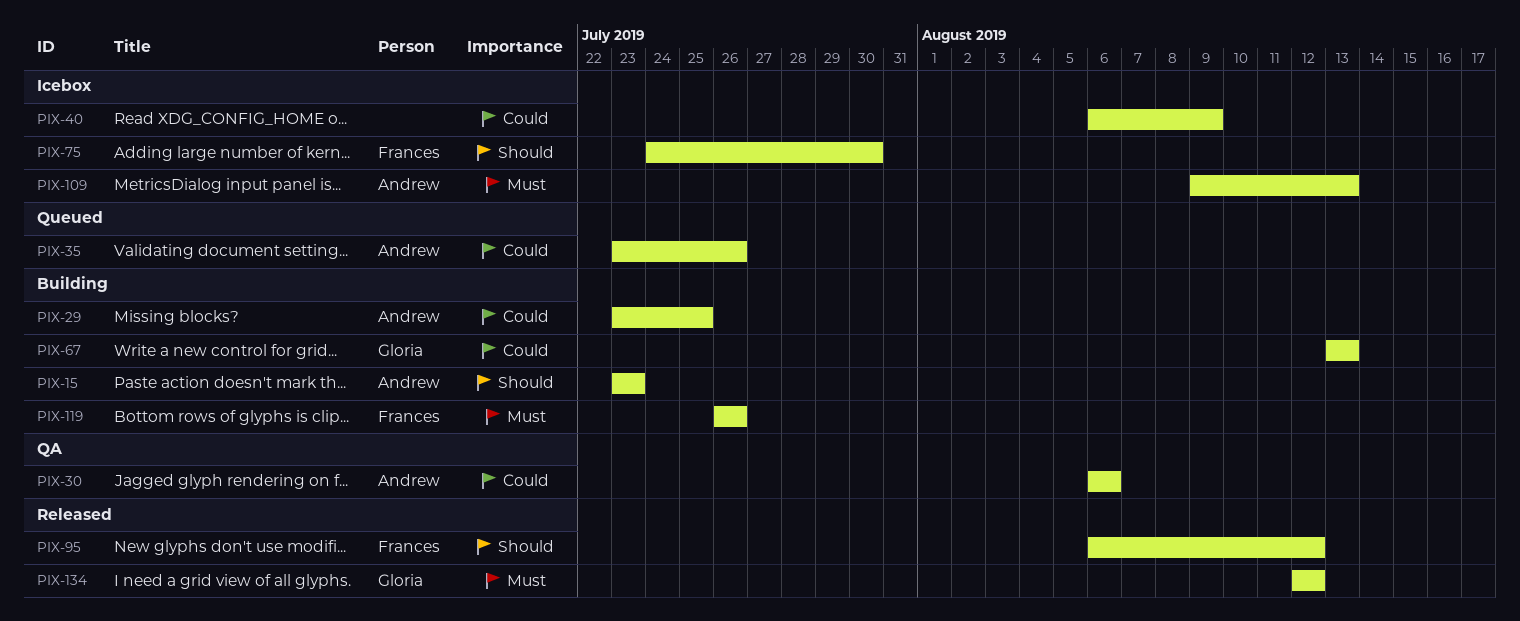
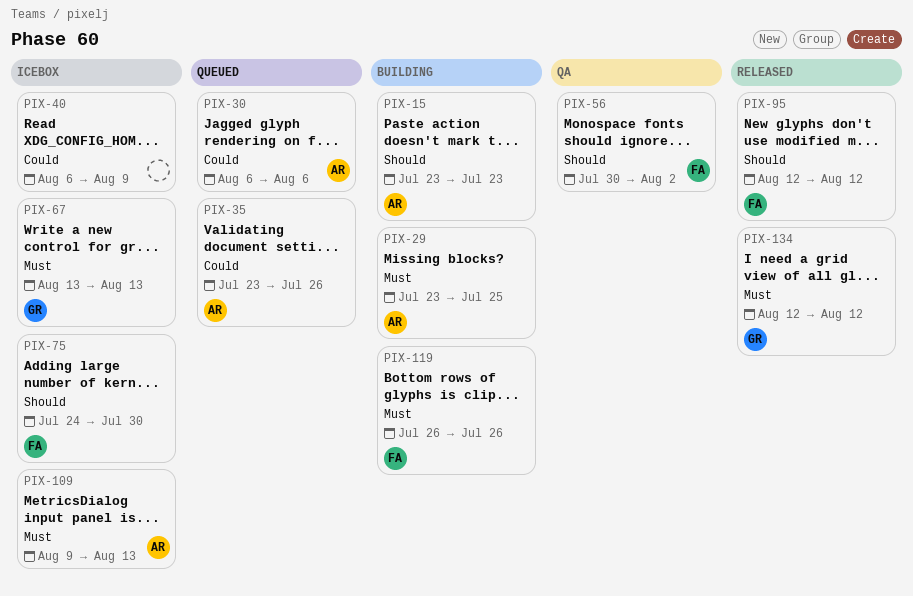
PIX-29, priority: Could -> Must
PIX-30, status: QA -> Queued
PIX-56: none -> present
PIX-67, status: Building -> Icebox
PIX-67, priority: Could -> Must
PIX-95, start: Aug 6 -> Aug 12

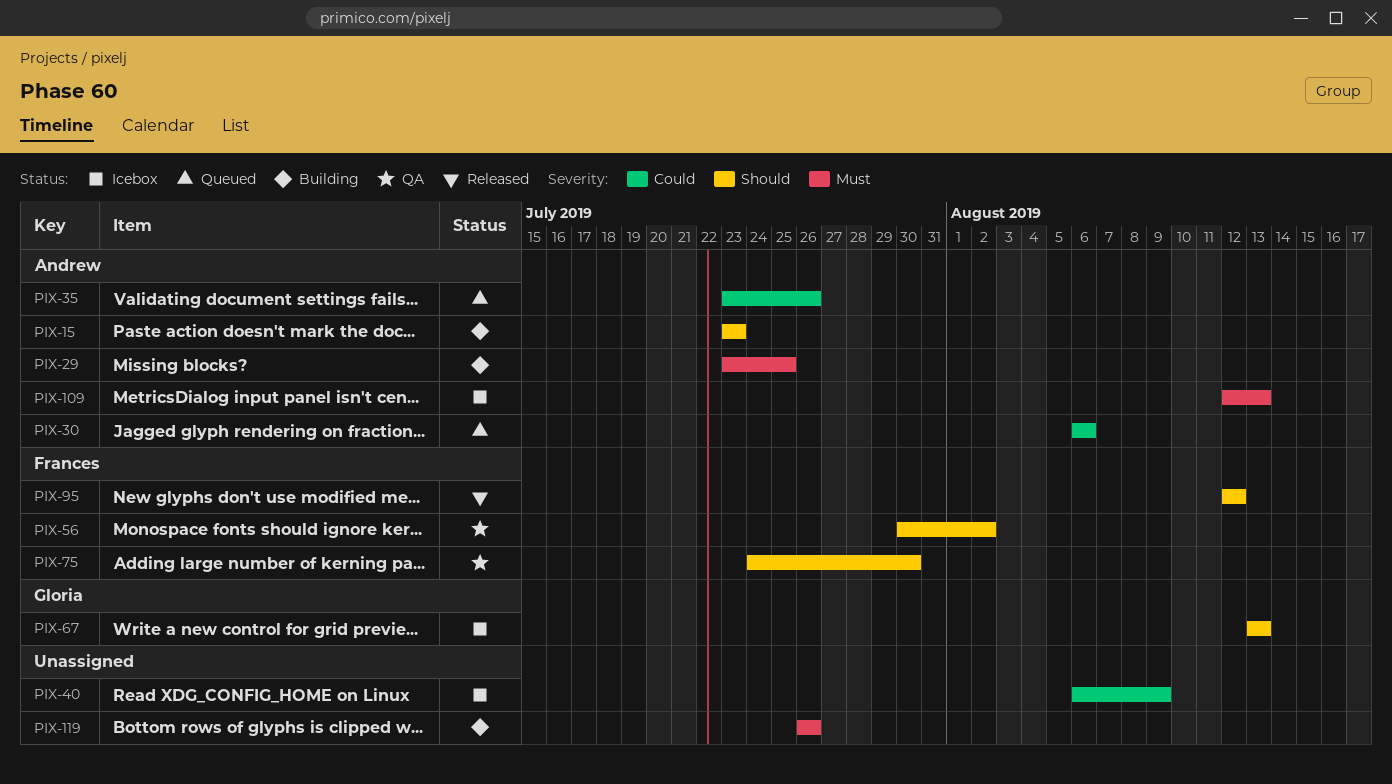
PIX-67, priority: Must -> Should
PIX-75, status: Icebox -> QA
PIX-109, start: Aug 9 -> Aug 12
PIX-119, owner: Frances -> none
PIX-134: present -> none

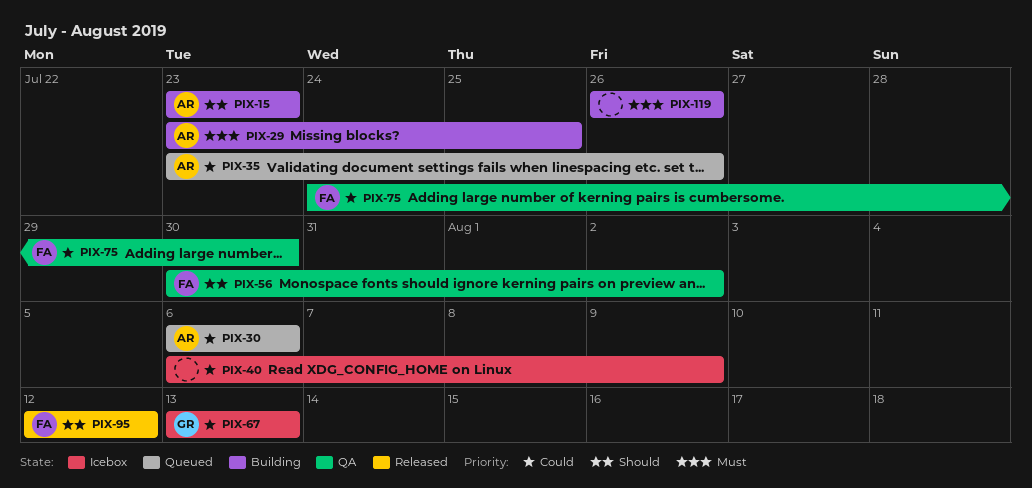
PIX-67, priority: Should -> Could
PIX-75, priority: Should -> Could
PIX-109: present -> none

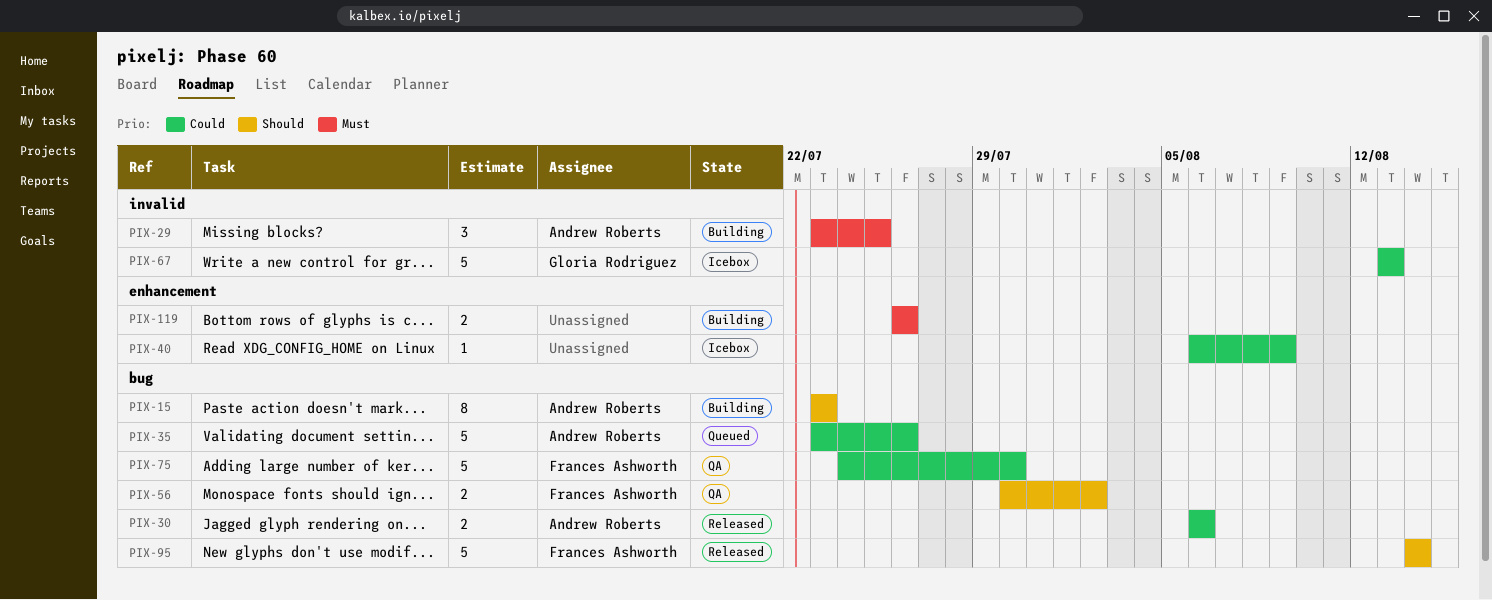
PIX-30, status: Queued -> Released
PIX-95, start: Aug 12 -> Aug 14
PIX-95, due: Aug 12 -> Aug 14

